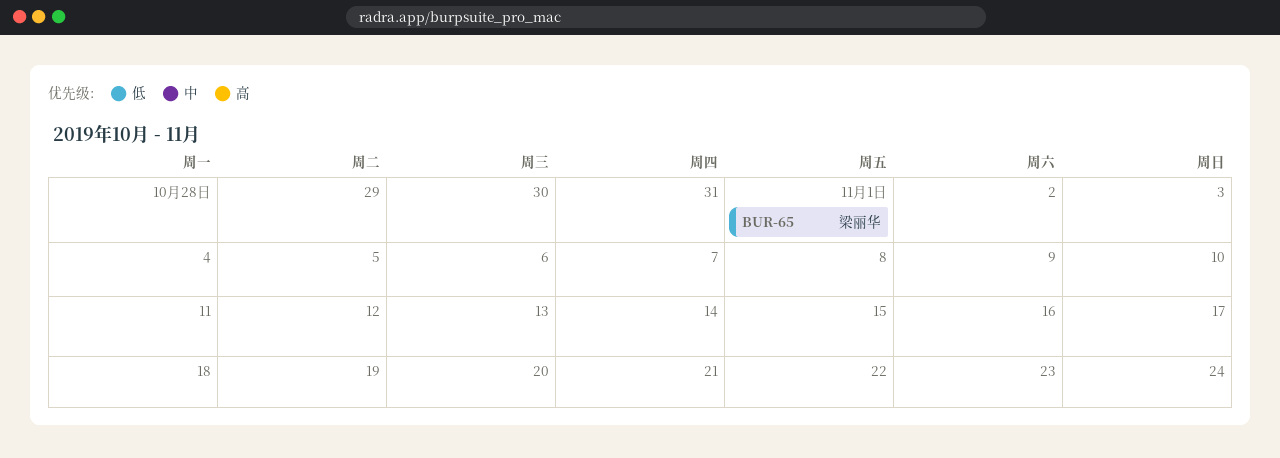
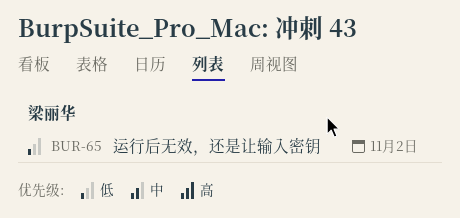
BUR-65, due: Nov 1 -> Nov 2

